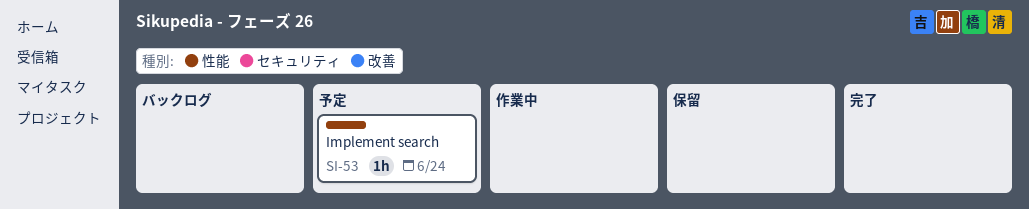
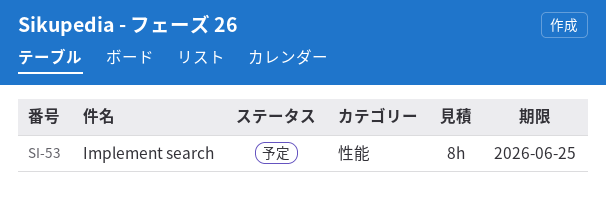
SI-53, estimate: 1h -> 8h
SI-53, due: Jun 24 -> Jun 25

